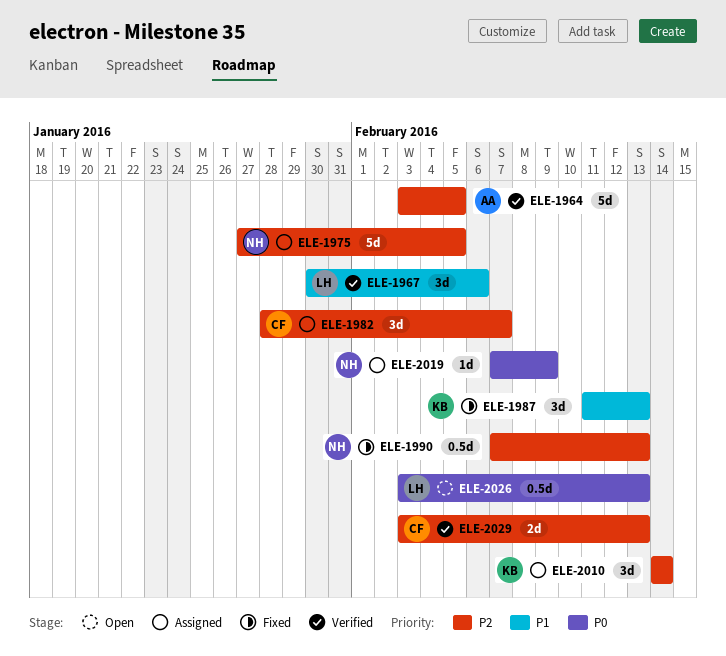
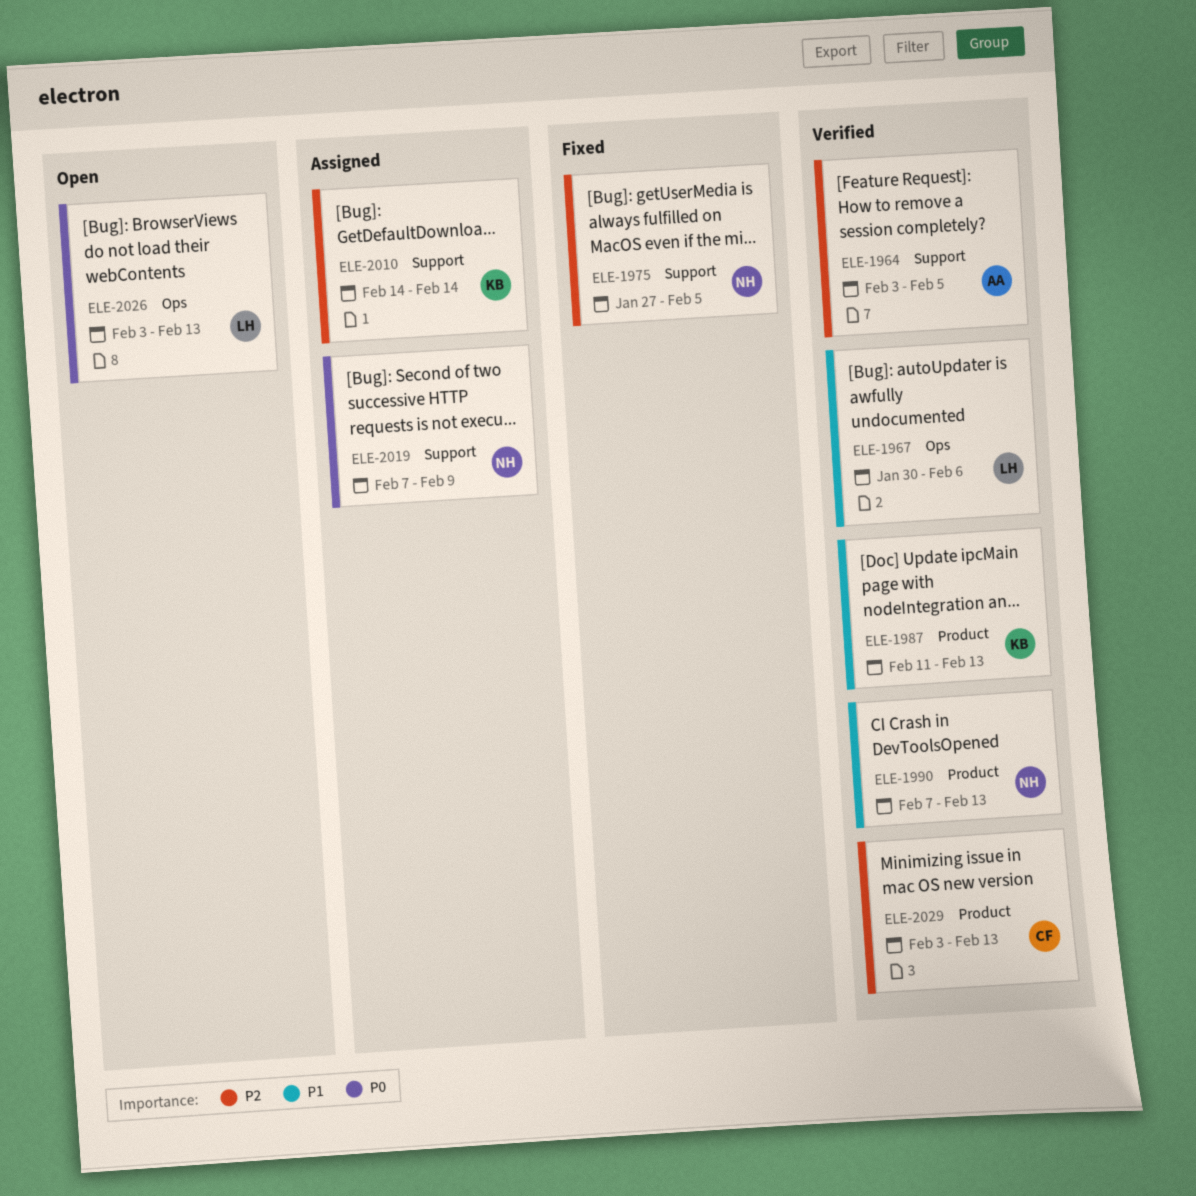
ELE-1975, status: Assigned -> Fixed
ELE-1982: present -> none
ELE-1987, status: Fixed -> Verified
ELE-1990, status: Fixed -> Verified
ELE-1990, priority: P2 -> P1

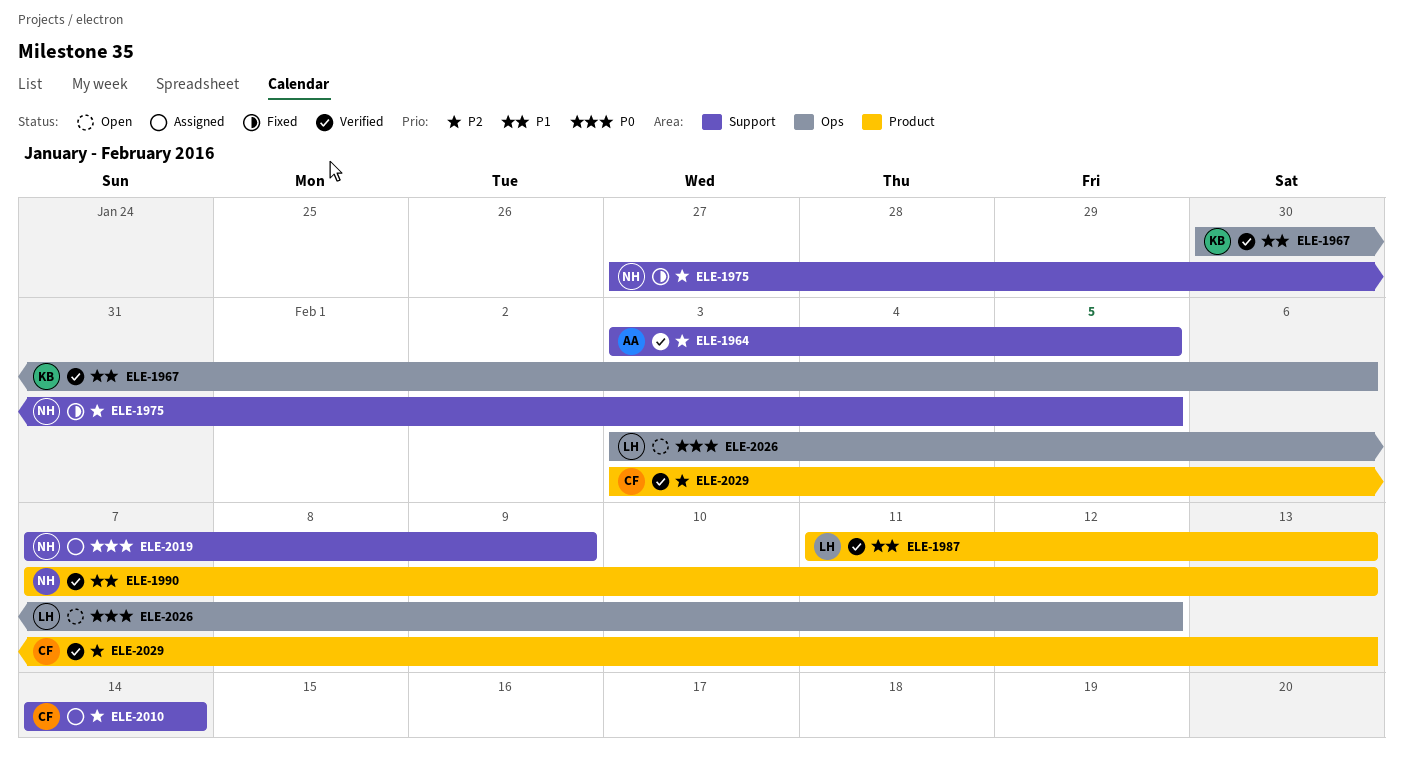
ELE-1967, owner: LH -> KB
ELE-1987, owner: KB -> LH
ELE-2010, owner: KB -> CF
ELE-2026, due: Feb 13 -> Feb 12

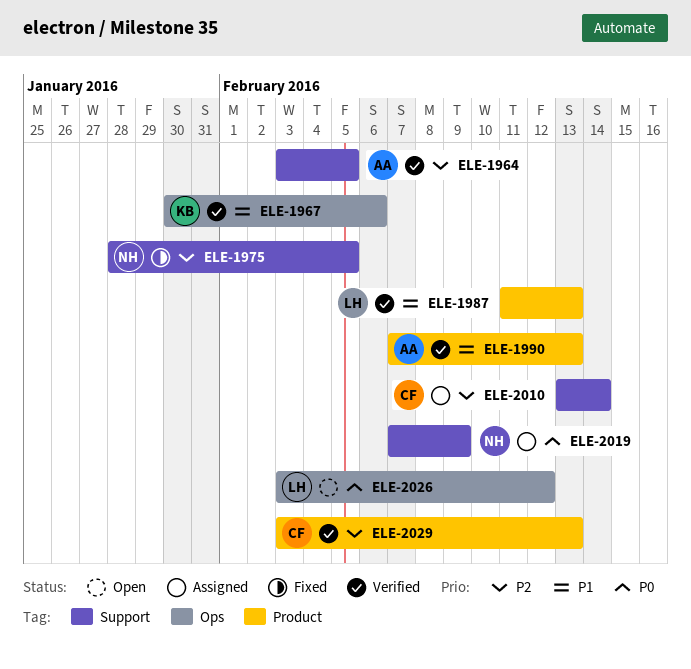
ELE-1975, start: Jan 27 -> Jan 28
ELE-1990, owner: NH -> AA
ELE-2010, start: Feb 14 -> Feb 13

